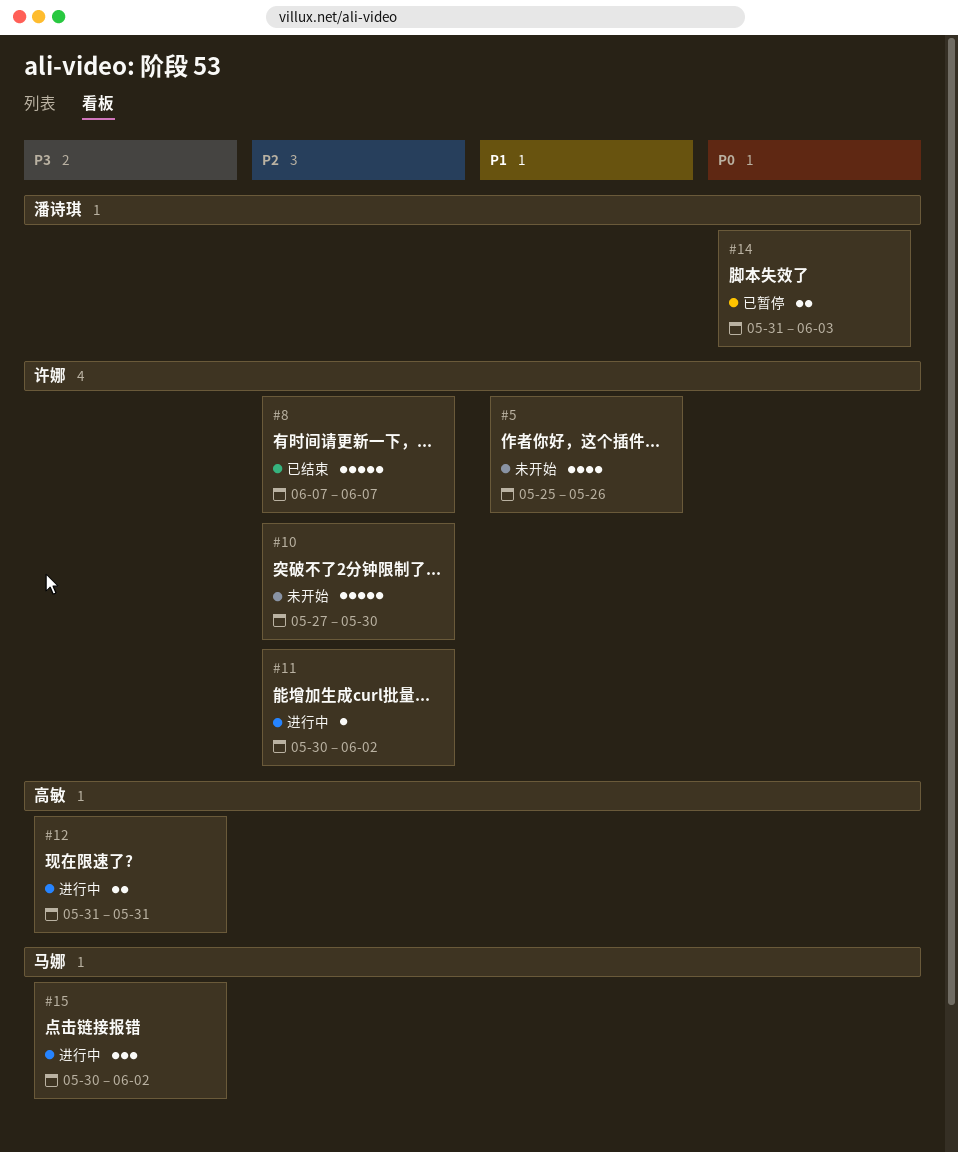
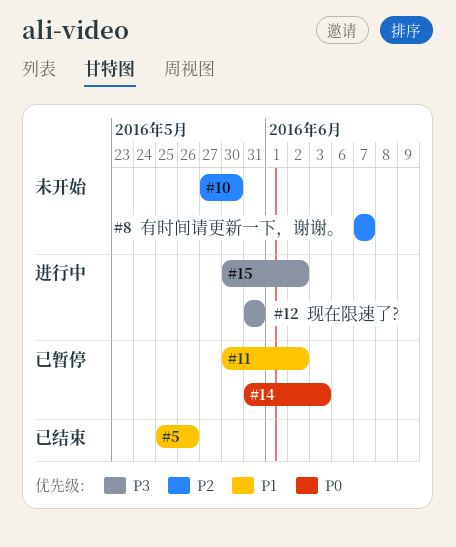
#5, status: 未开始 -> 已结束
#8, status: 已结束 -> 未开始
#11, status: 进行中 -> 已暂停
#11, priority: P2 -> P1

